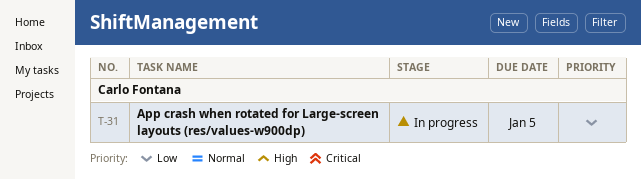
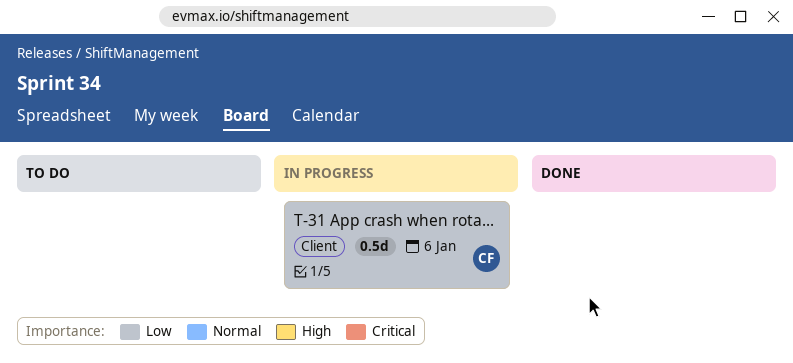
T-31, due: Jan 5 -> Jan 6

